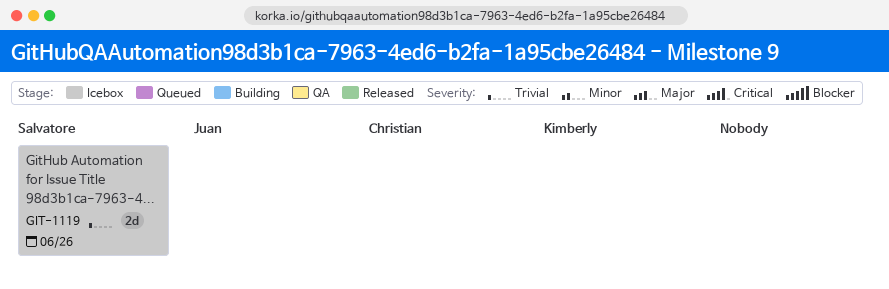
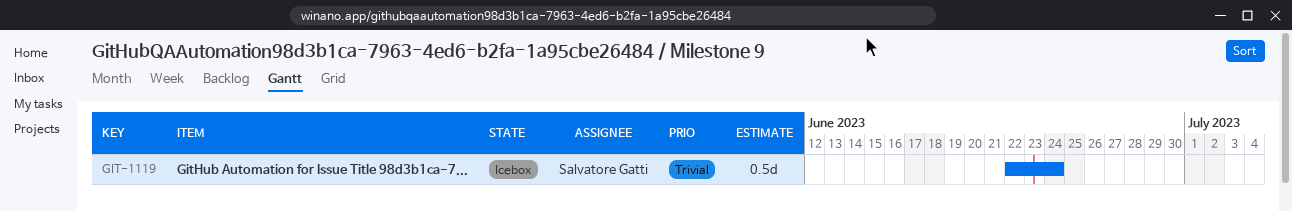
GIT-1119, estimate: 2d -> 0.5d
GIT-1119, due: Jun 26 -> Jun 24

